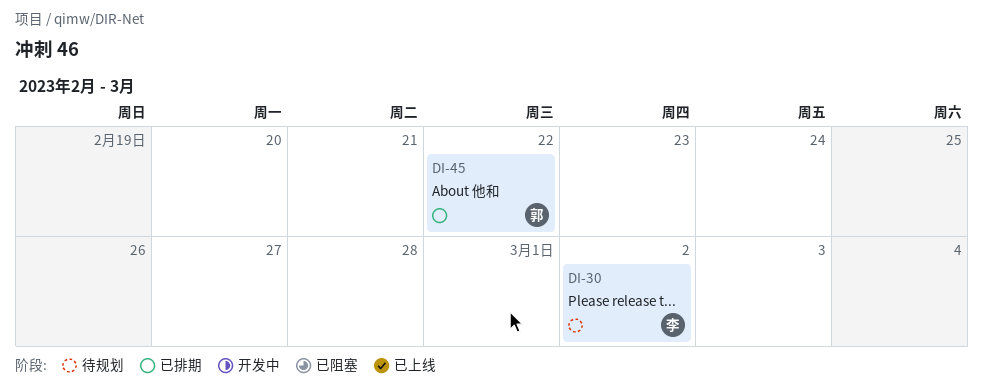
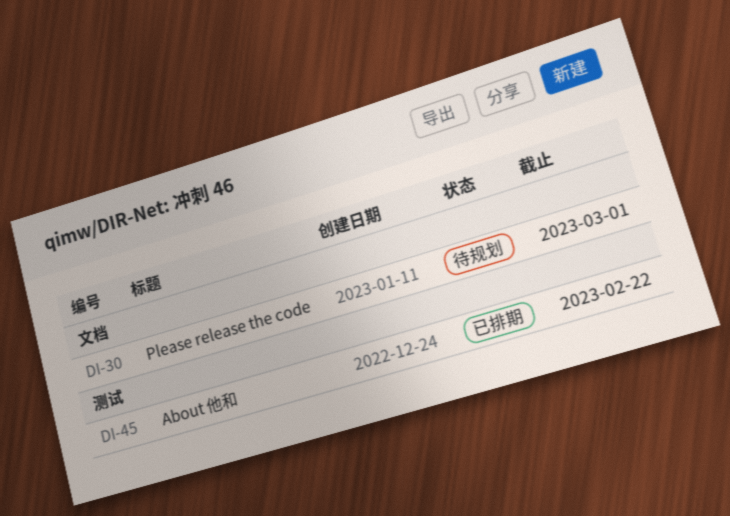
DI-30, due: Mar 2 -> Mar 1

